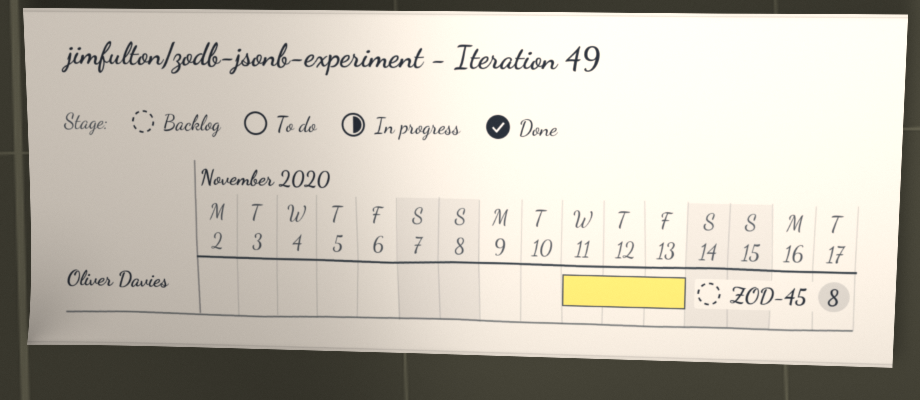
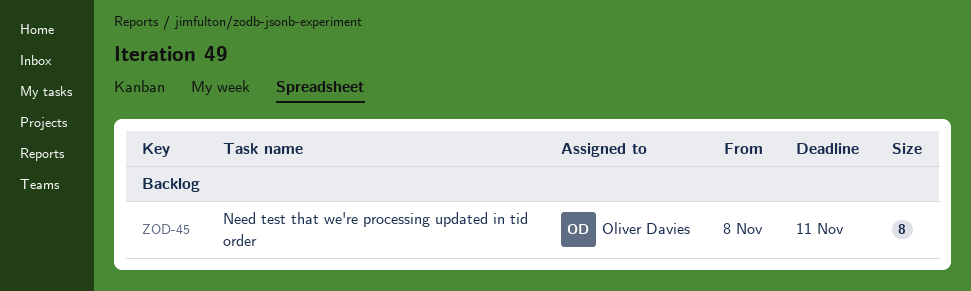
ZOD-45, start: Nov 11 -> Nov 8
ZOD-45, due: Nov 13 -> Nov 11

